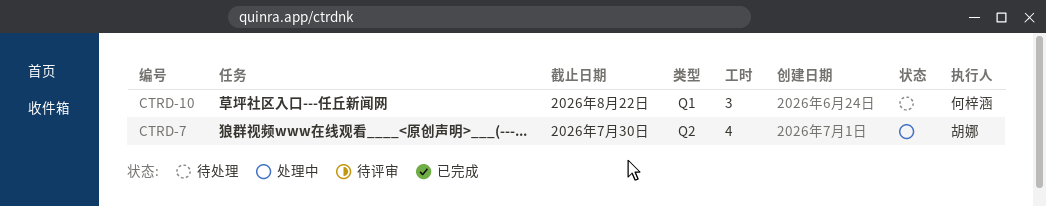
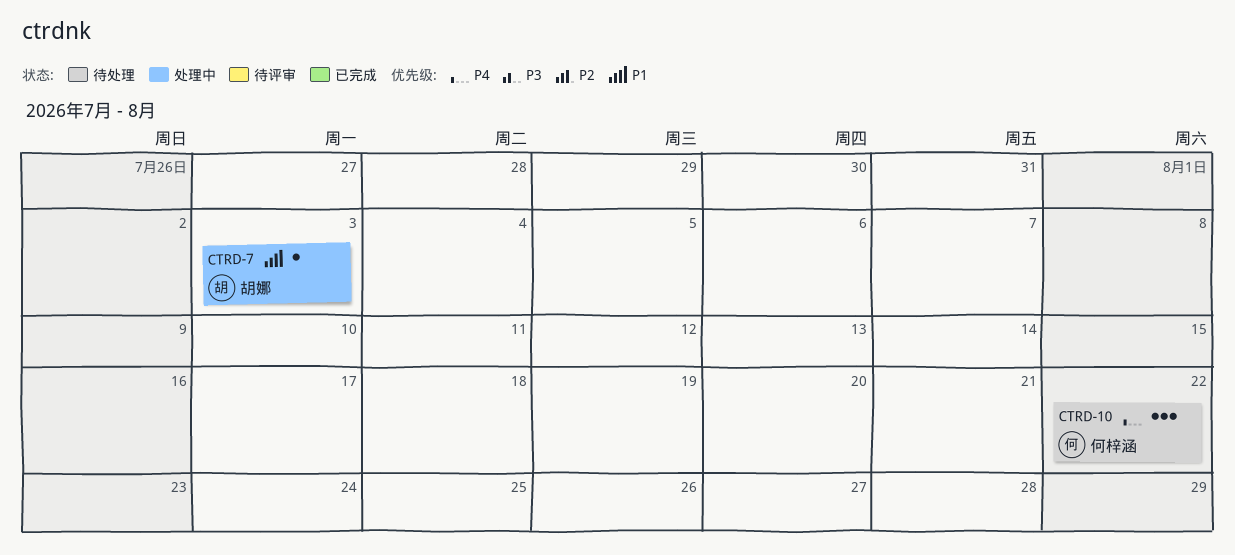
CTRD-7, estimate: 4 -> 1
CTRD-7, due: Jul 30 -> Aug 3

